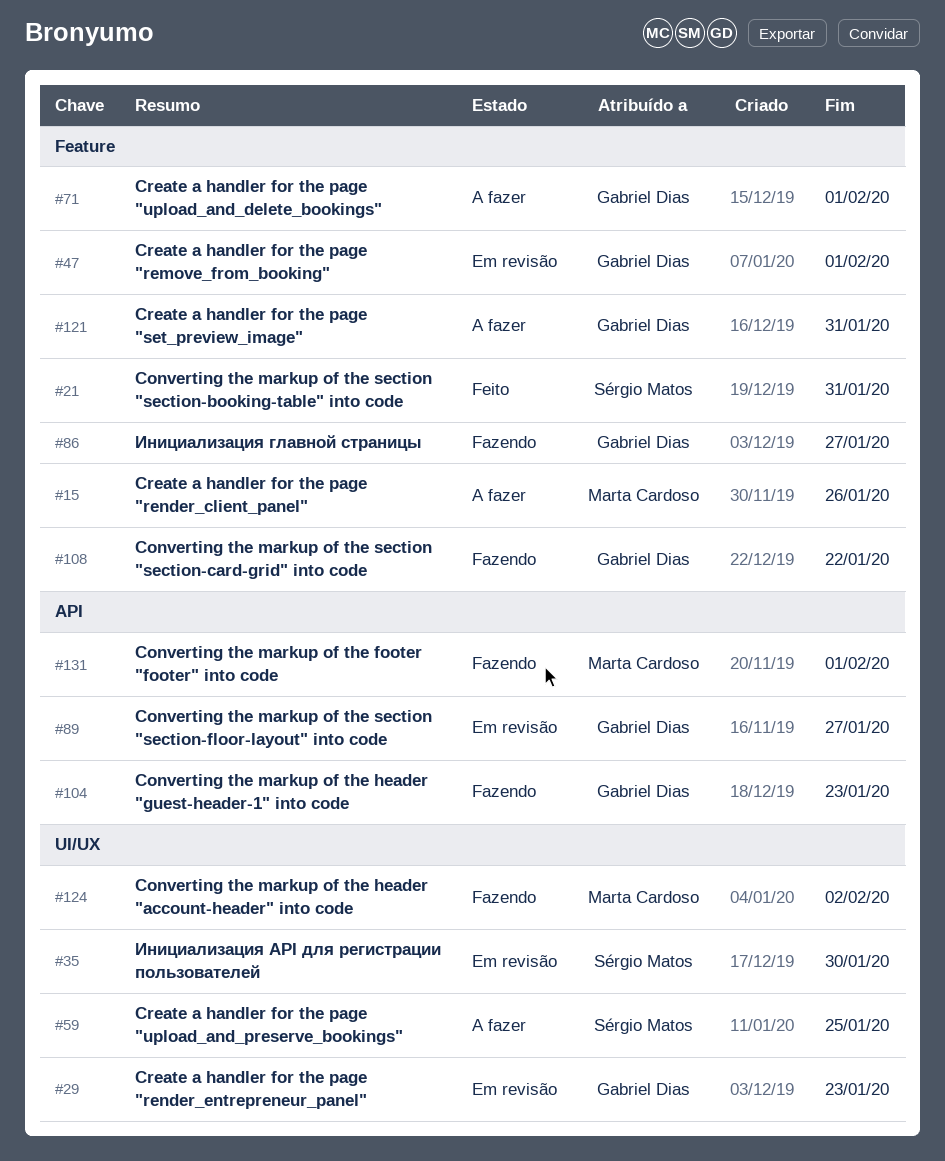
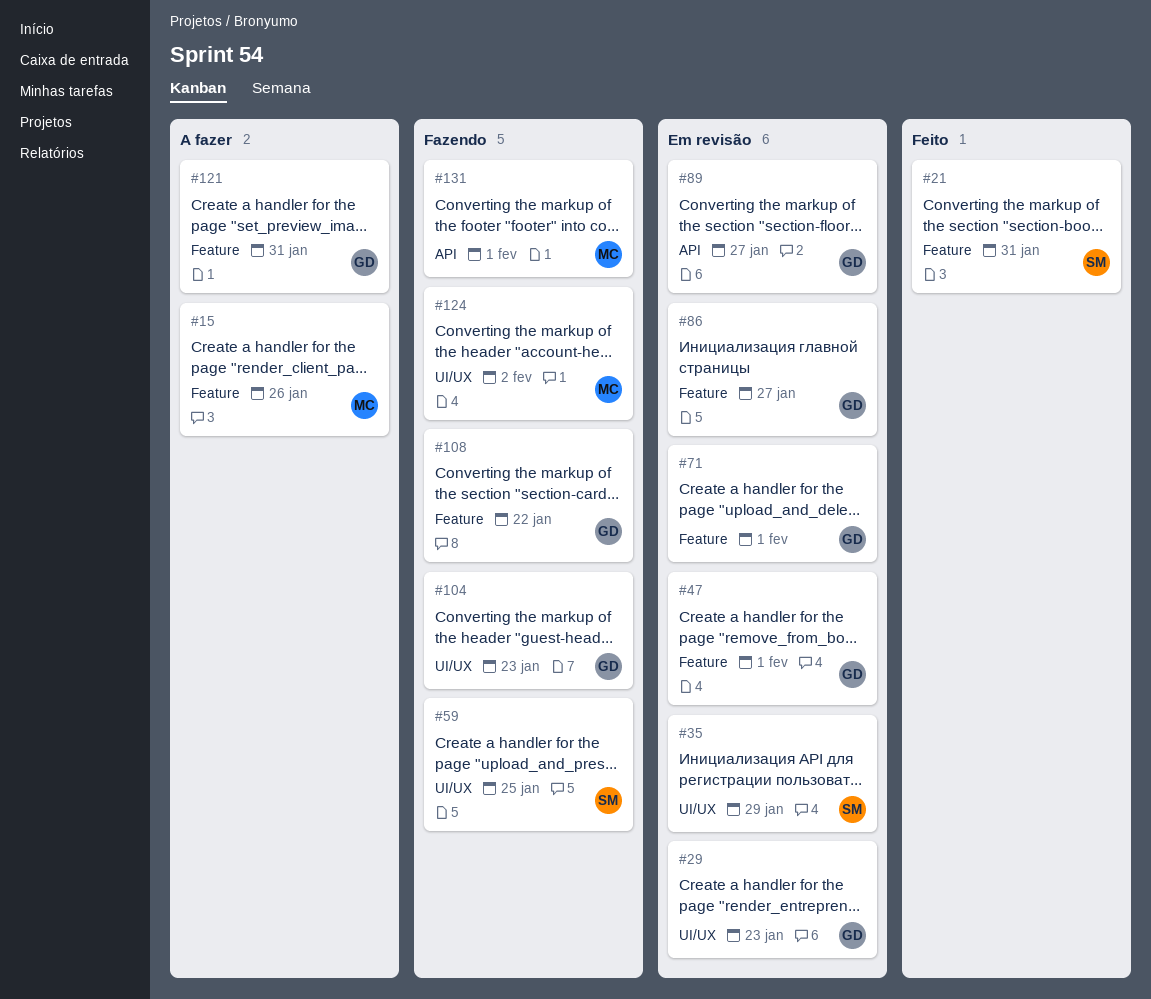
#35, due: Jan 30 -> Jan 29
#59, status: A fazer -> Fazendo
#71, status: A fazer -> Em revisão
#86, status: Fazendo -> Em revisão
#104, label: API -> UI/UX

